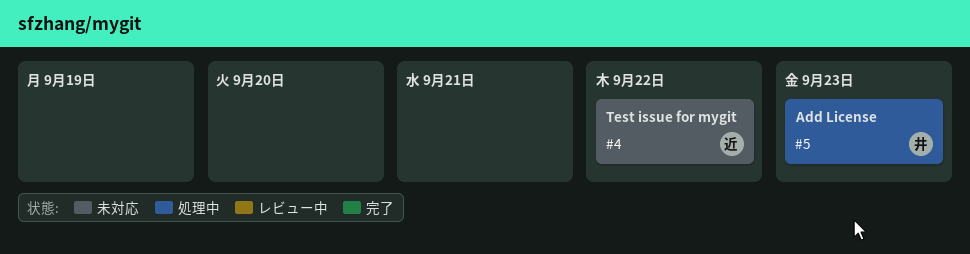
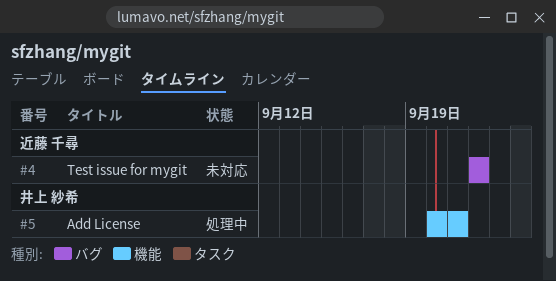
#5, due: Sep 23 -> Sep 21

